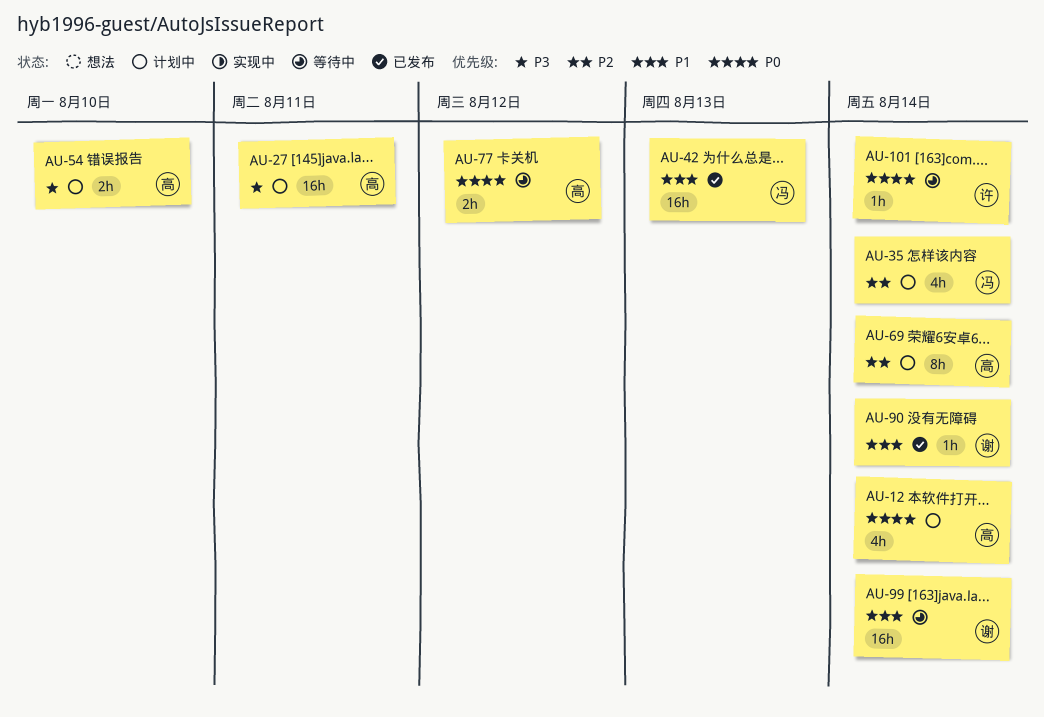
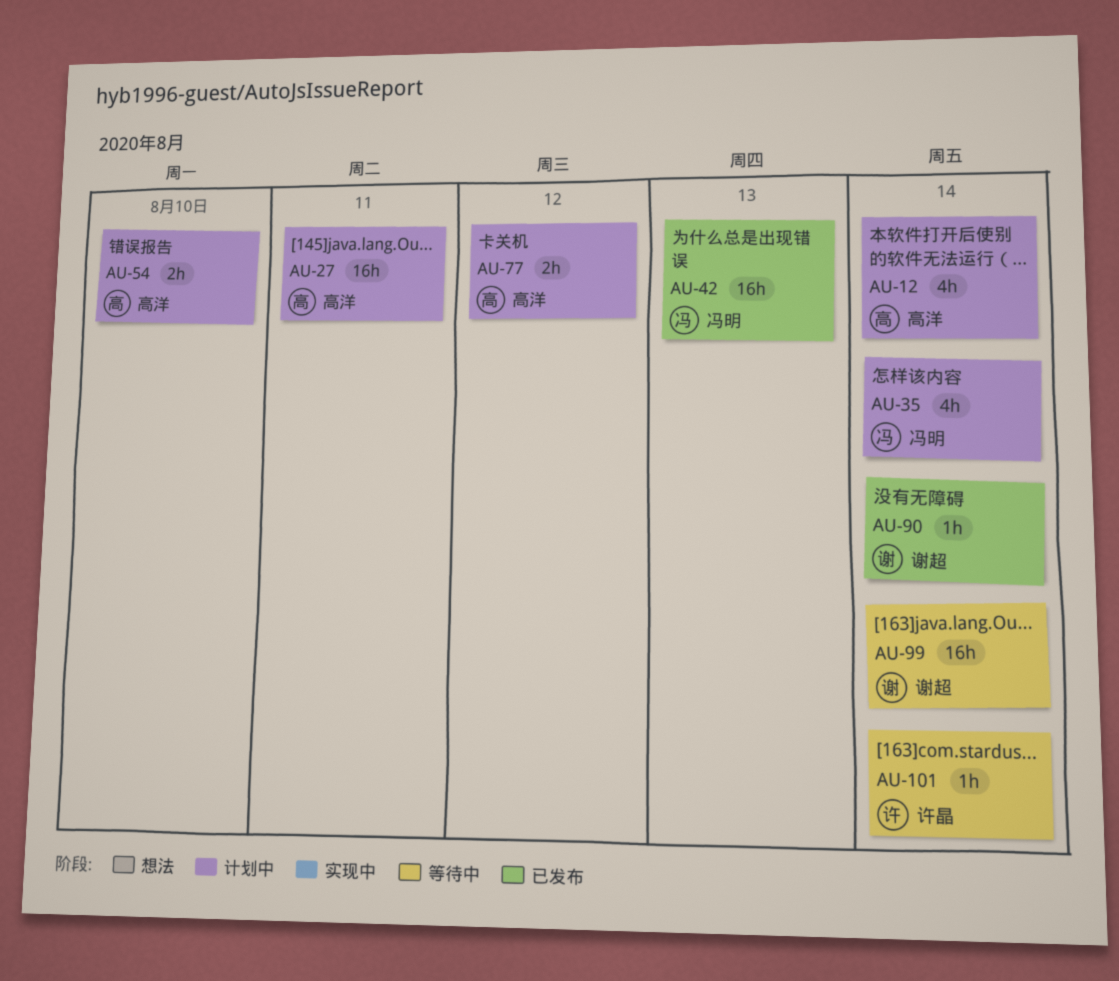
AU-69: present -> none
AU-77, status: 等待中 -> 计划中

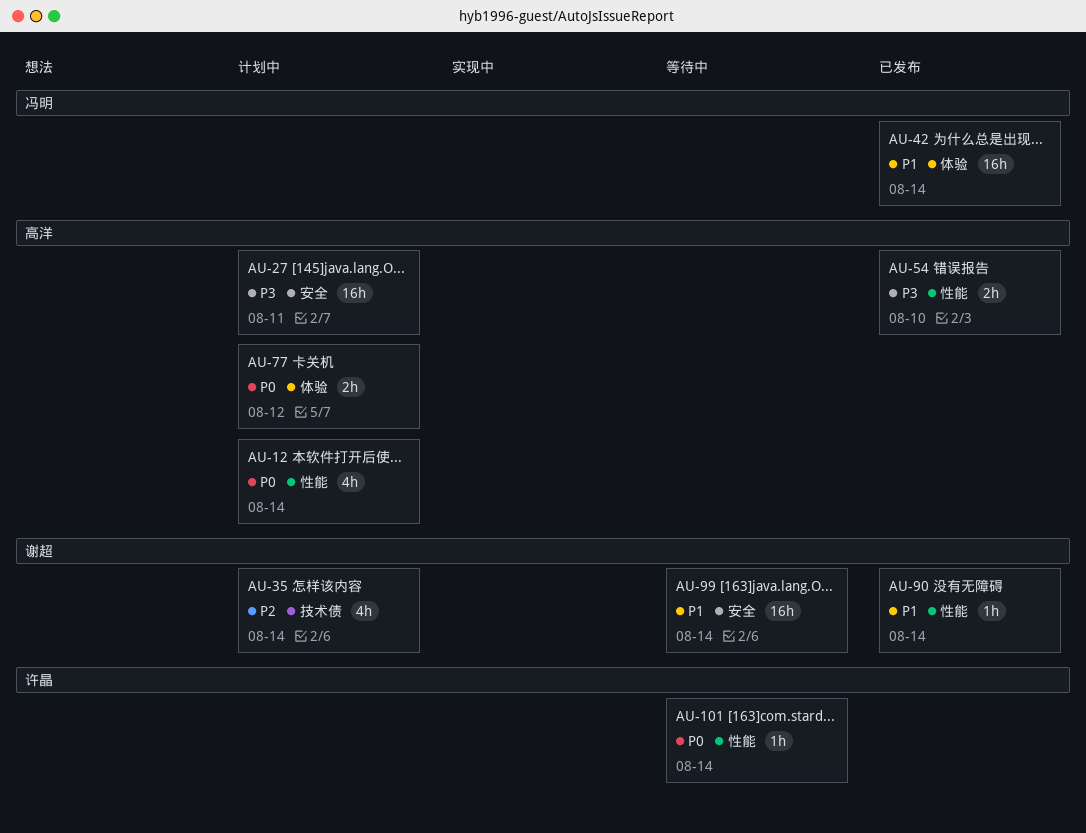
AU-35, owner: 冯明 -> 谢超
AU-42, due: Aug 13 -> Aug 14
AU-54, status: 计划中 -> 已发布

